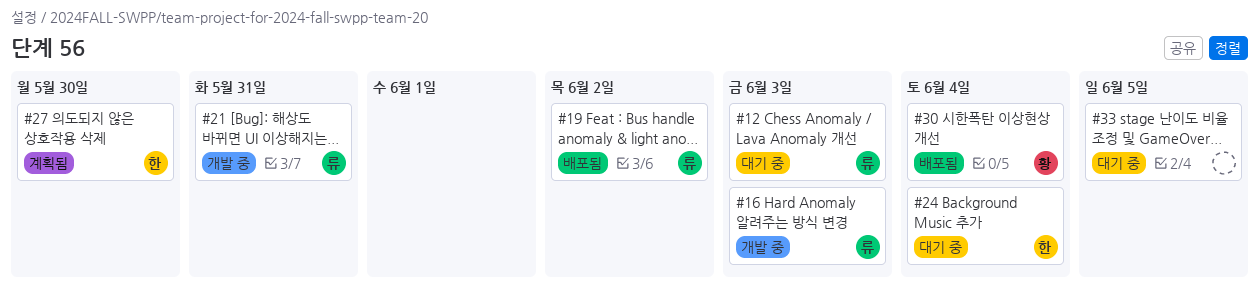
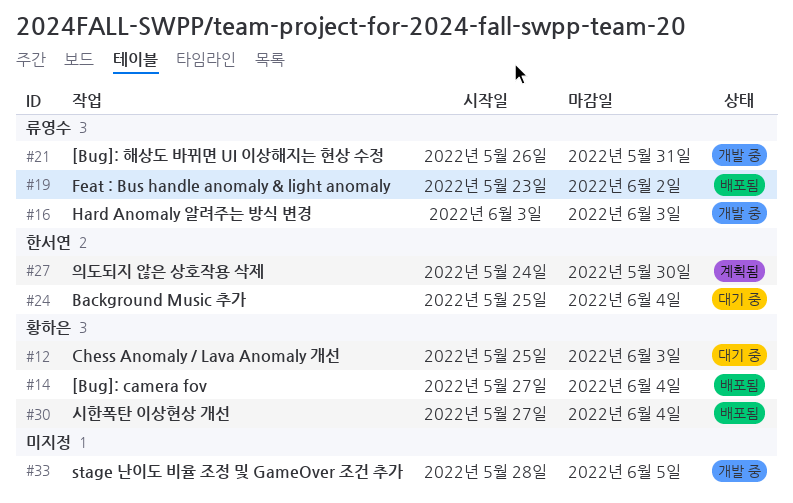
#12, owner: 류영수 -> 황하은
#14: none -> present
#33, status: 대기 중 -> 개발 중

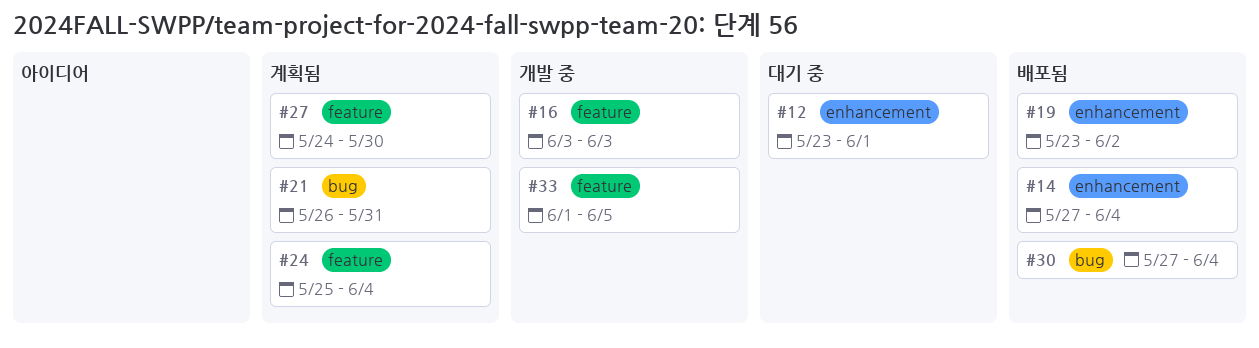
#12, start: May 25 -> May 23
#12, due: Jun 3 -> Jun 1
#21, status: 개발 중 -> 계획됨
#24, status: 대기 중 -> 계획됨
#33, start: May 28 -> Jun 1

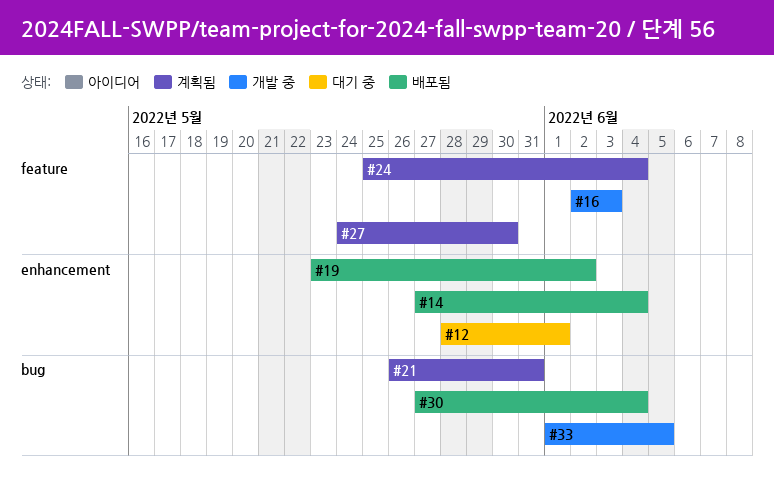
#12, start: May 23 -> May 28
#16, start: Jun 3 -> Jun 2
#33, label: feature -> bug

